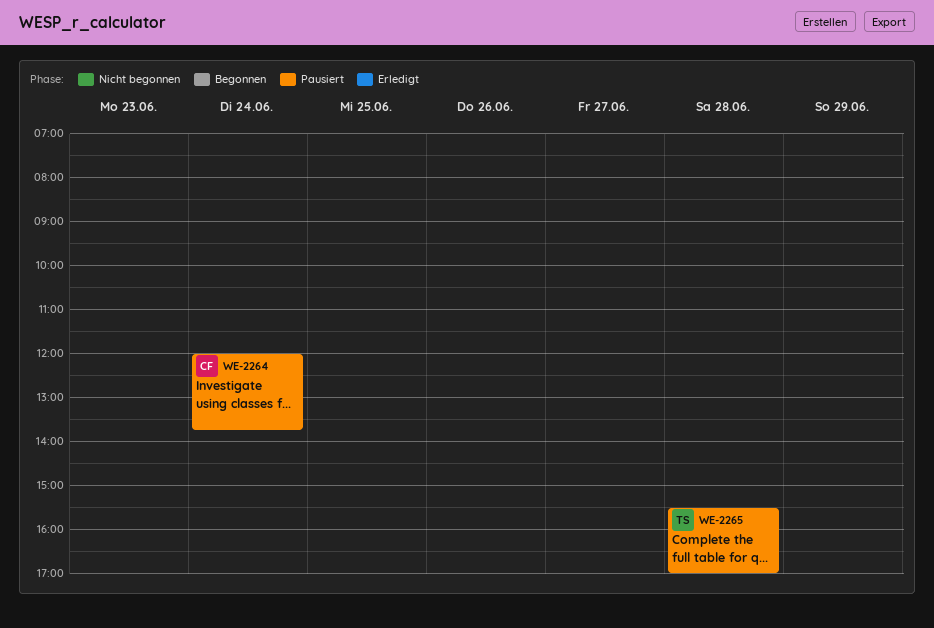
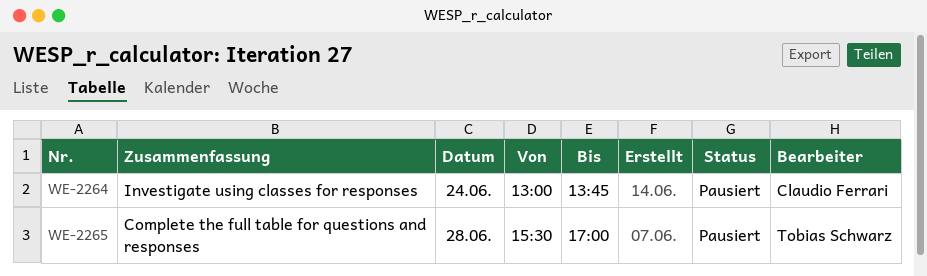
WE-2264, begins: 12:00 -> 13:00

